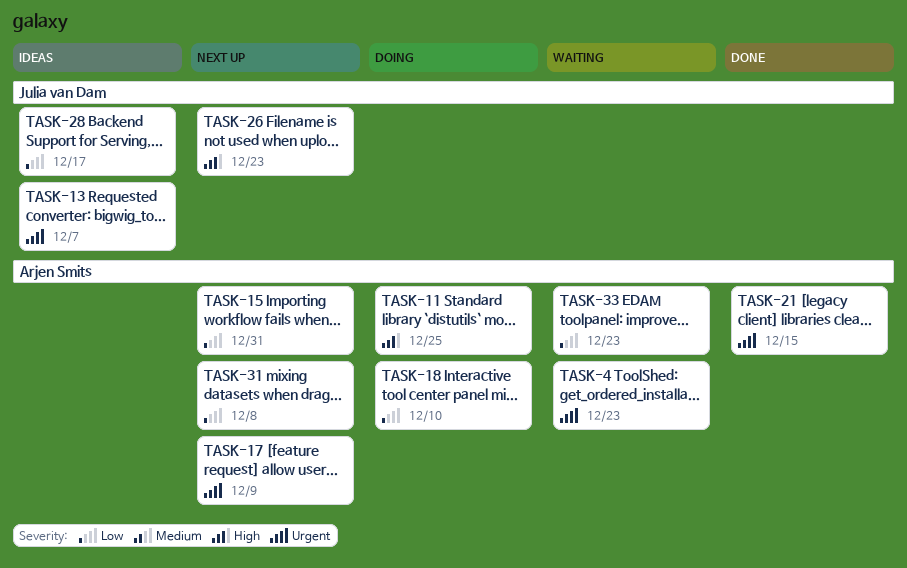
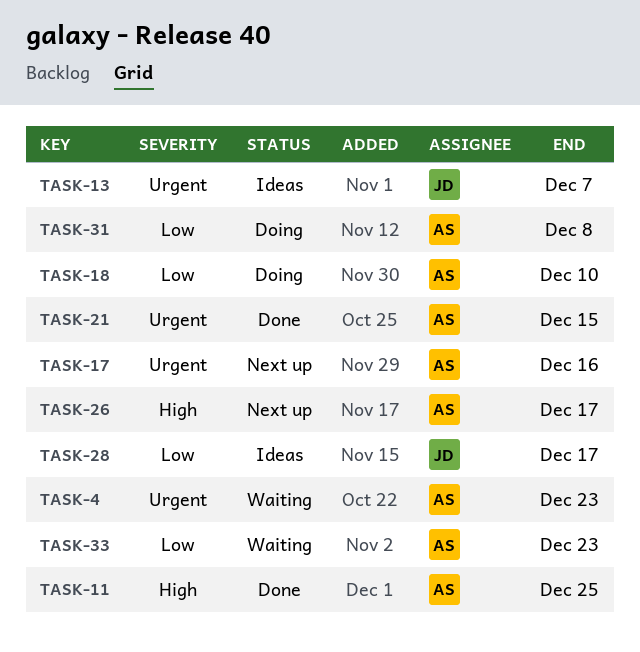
TASK-11, status: Doing -> Done
TASK-15: present -> none
TASK-17, due: Dec 9 -> Dec 16
TASK-26, owner: Julia van Dam -> Arjen Smits
TASK-26, due: Dec 23 -> Dec 17
TASK-31, status: Next up -> Doing

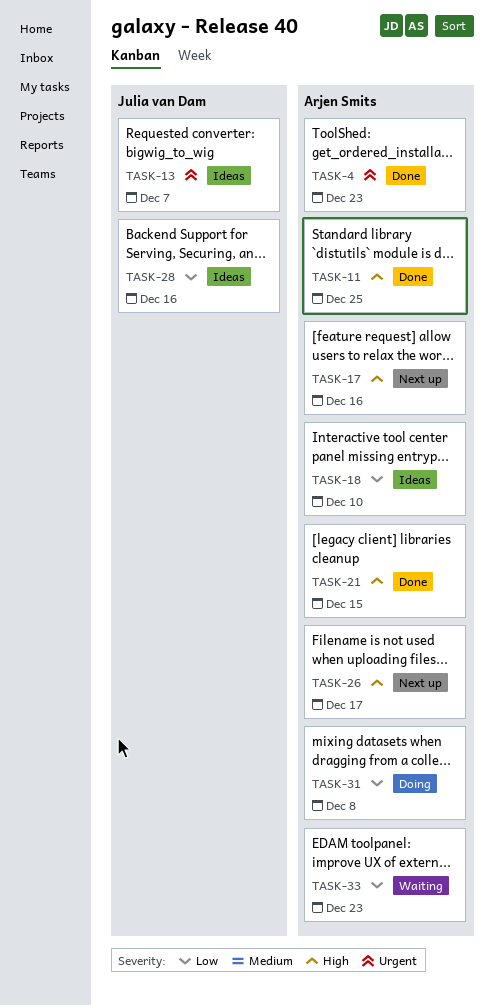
TASK-4, status: Waiting -> Done
TASK-17, priority: Urgent -> High
TASK-18, status: Doing -> Ideas
TASK-21, priority: Urgent -> High
TASK-28, due: Dec 17 -> Dec 16

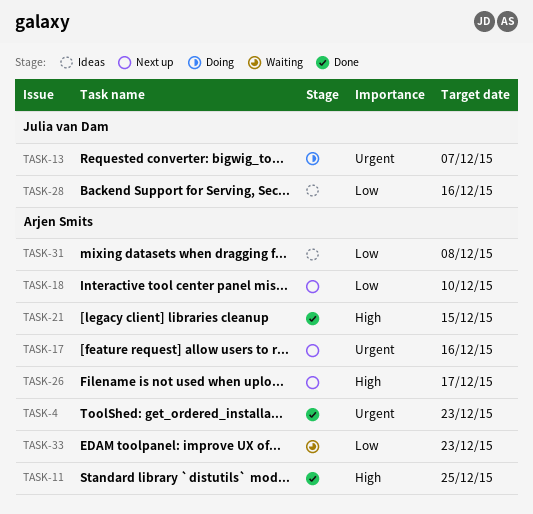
TASK-13, status: Ideas -> Doing
TASK-17, priority: High -> Urgent
TASK-18, status: Ideas -> Next up
TASK-31, status: Doing -> Ideas

